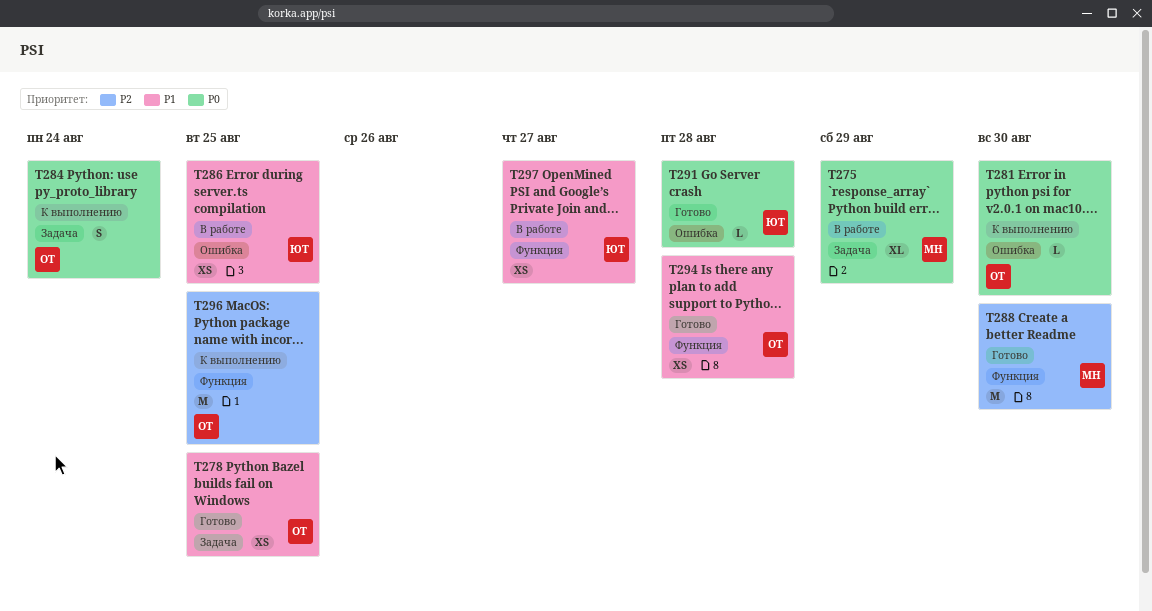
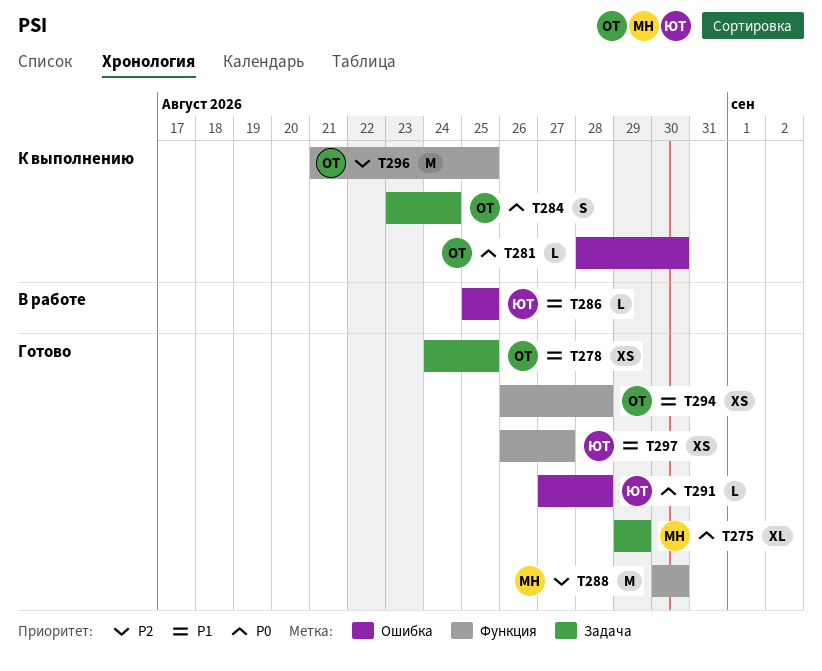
T275, status: В работе -> Готово
T286, estimate: XS -> L
T297, status: В работе -> Готово

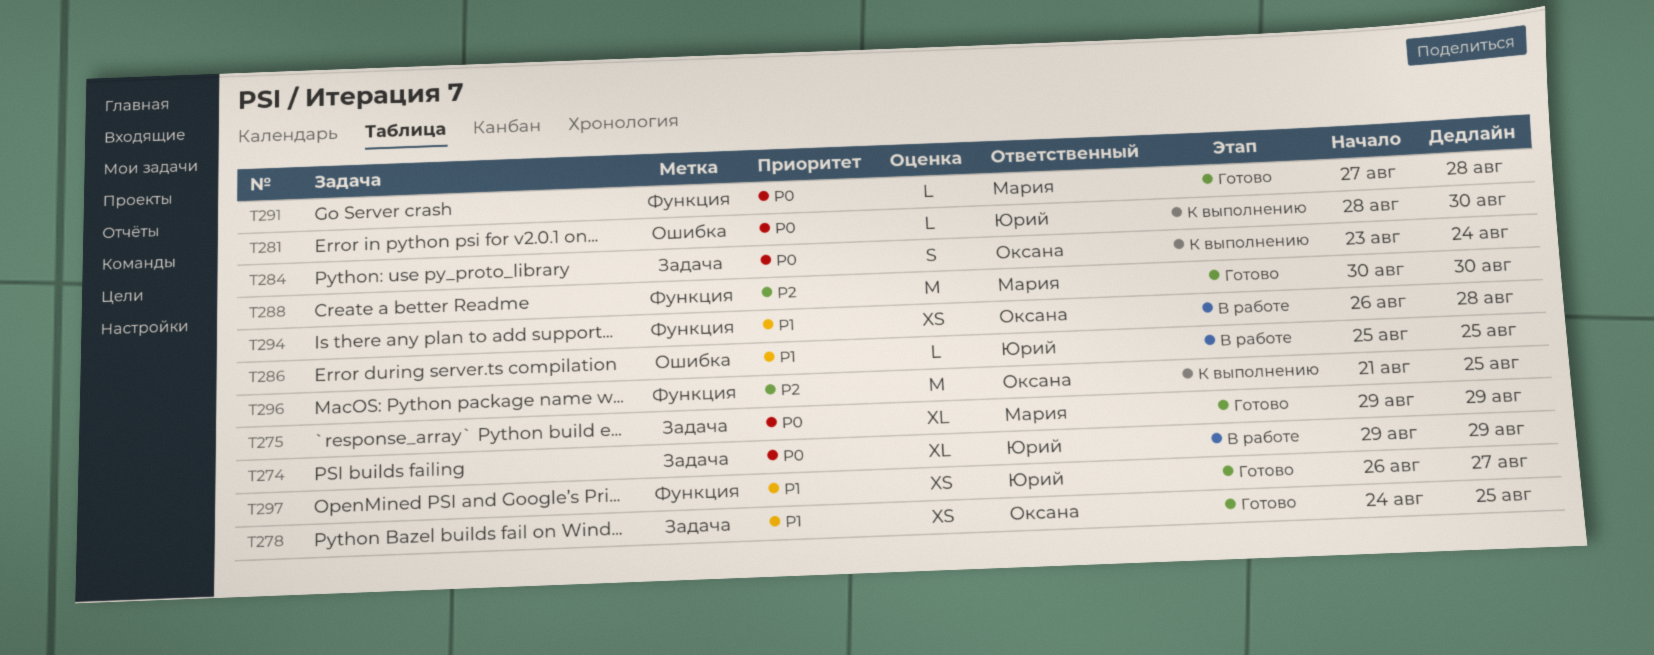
T274: none -> present
T281, owner: Оксана -> Юрий
T291, owner: Юрий -> Мария
T291, label: Ошибка -> Функция
T294, status: Готово -> В работе

